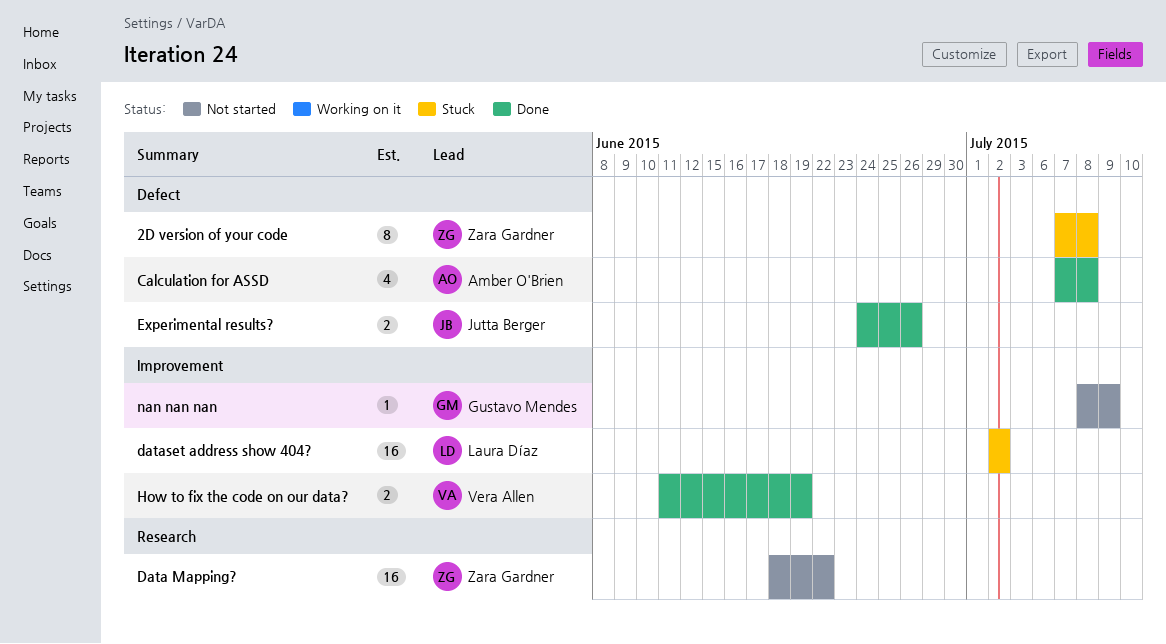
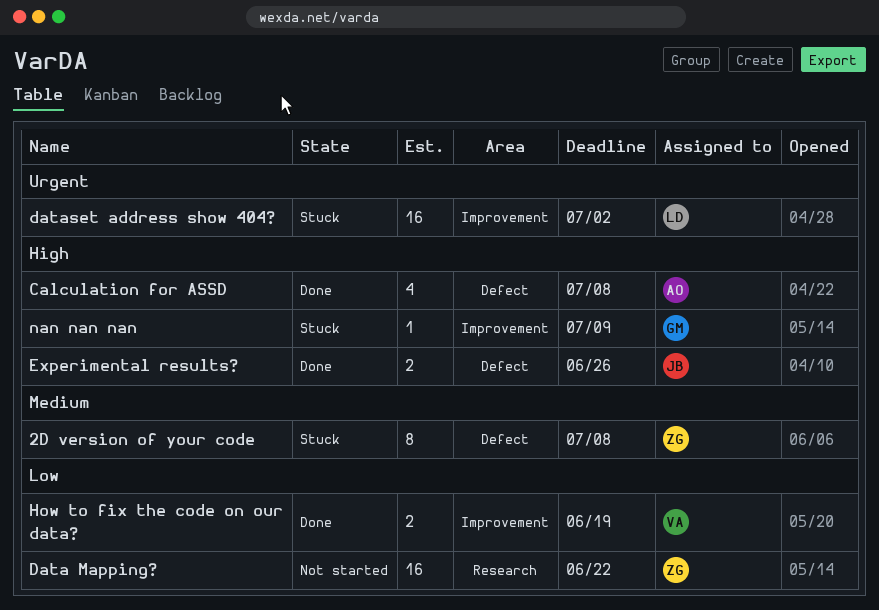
nan nan nan, status: Not started -> Stuck

